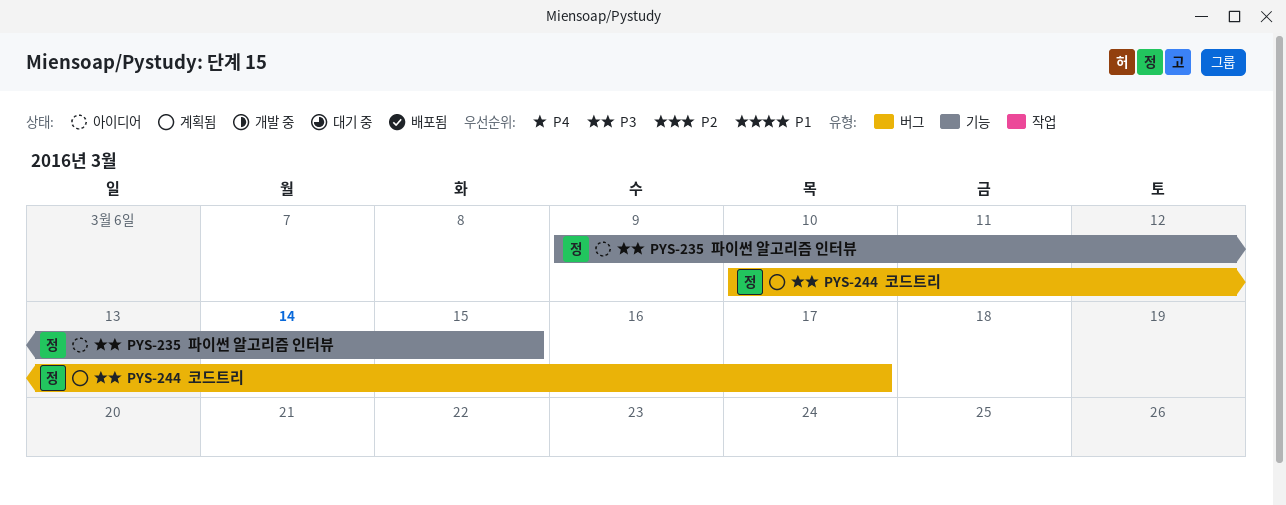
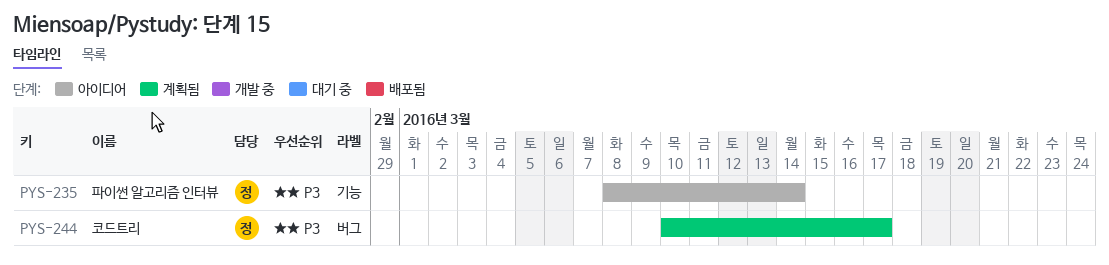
PYS-235, start: Mar 9 -> Mar 8
PYS-235, due: Mar 15 -> Mar 14

